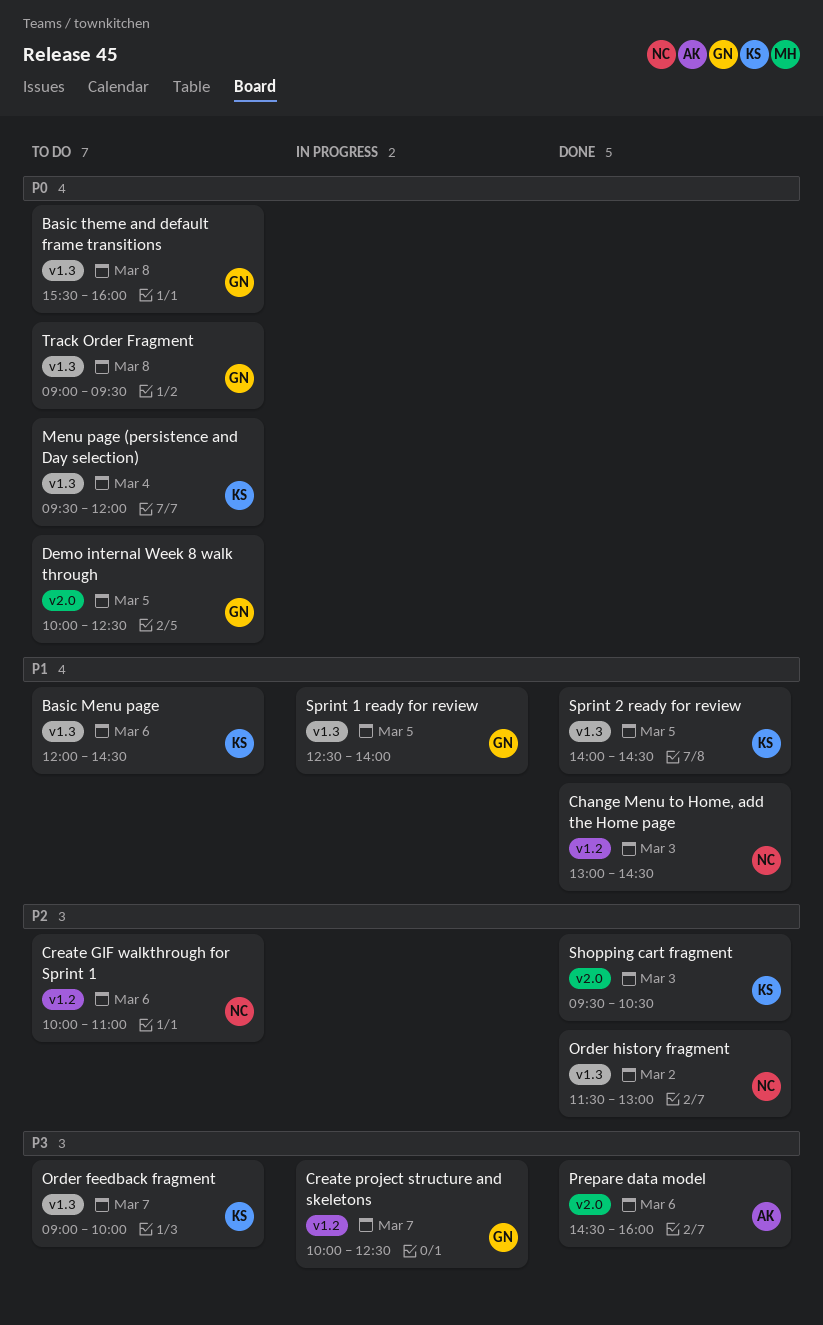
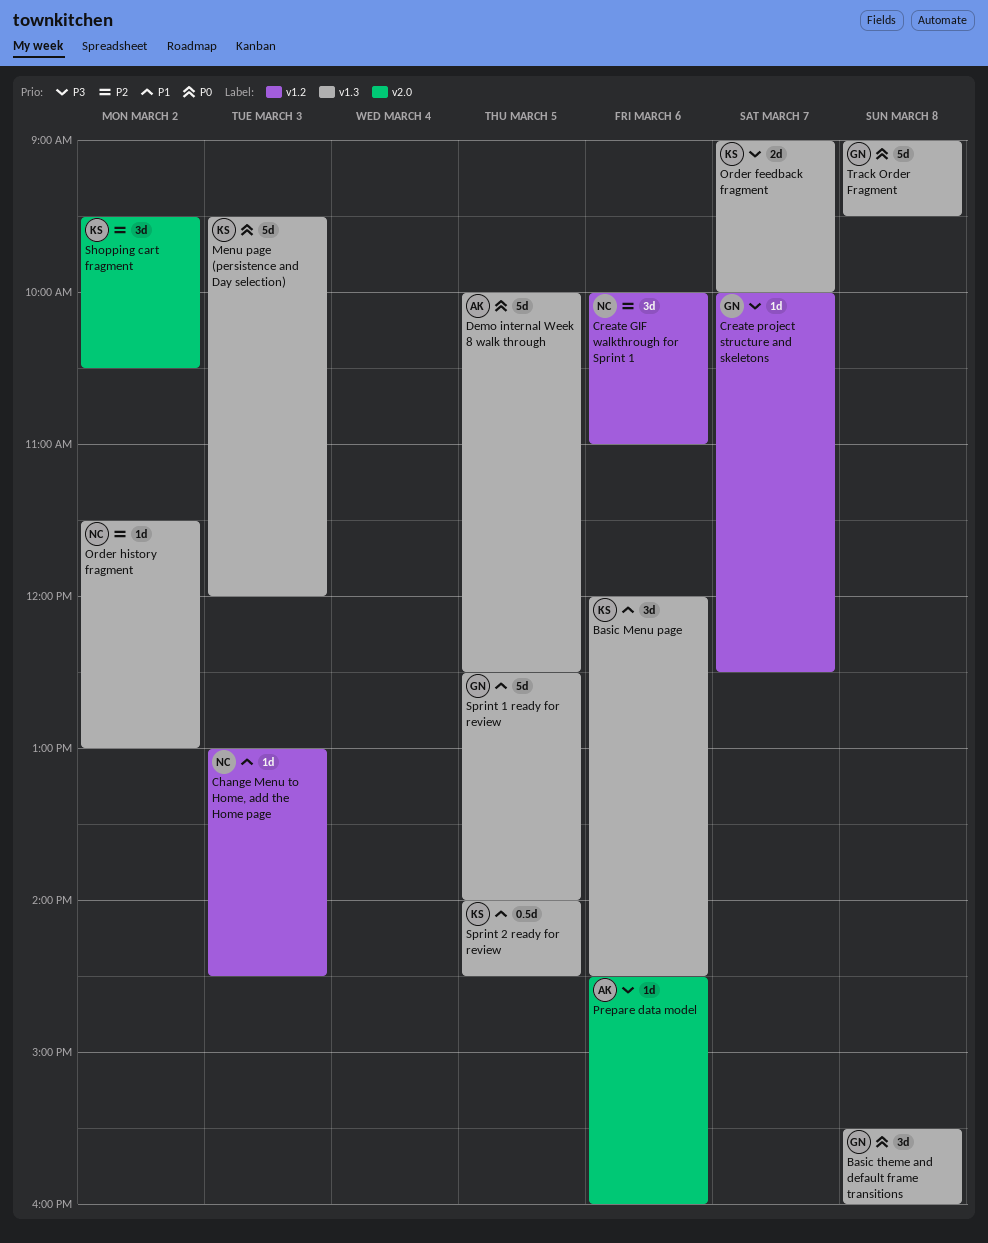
Demo internal Week 8 walk through, owner: GN -> AK
Demo internal Week 8 walk through, label: v2.0 -> v1.3
Menu page (persistence and Day selection), day: Mar 4 -> Mar 3
Shopping cart fragment, day: Mar 3 -> Mar 2

